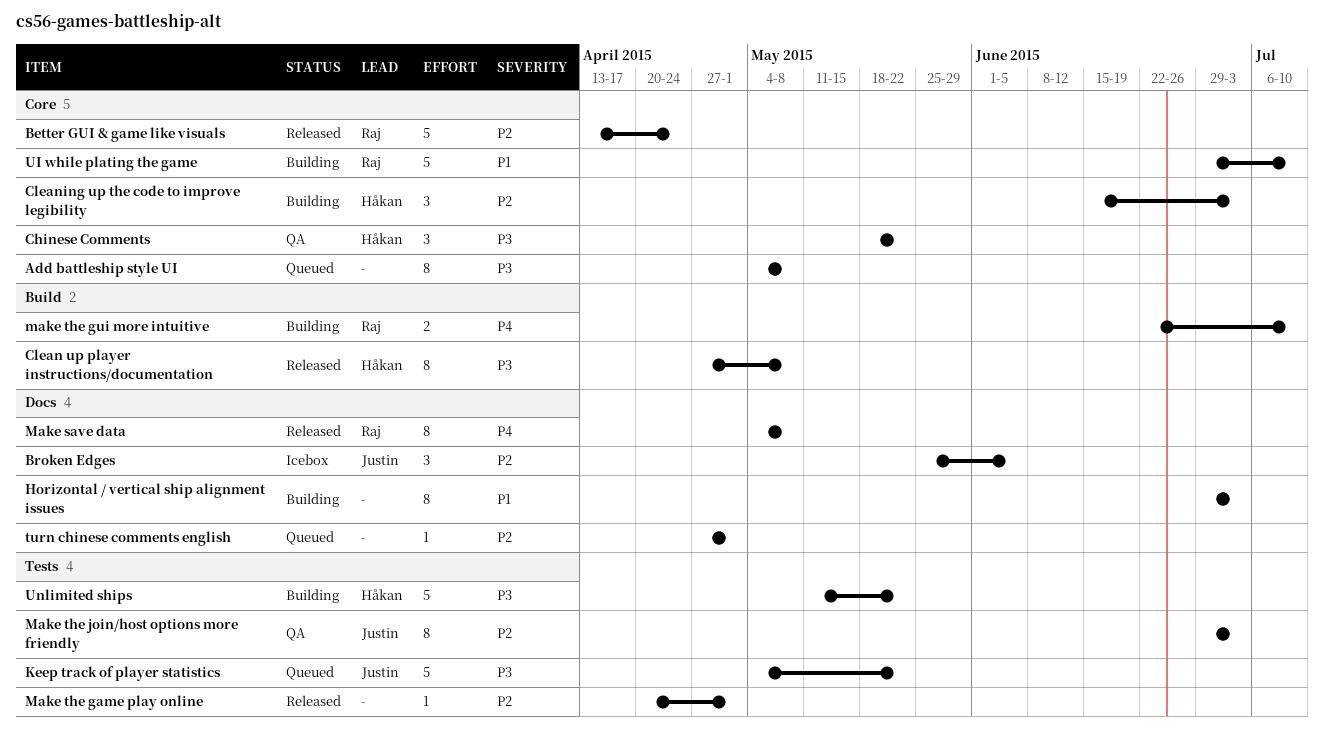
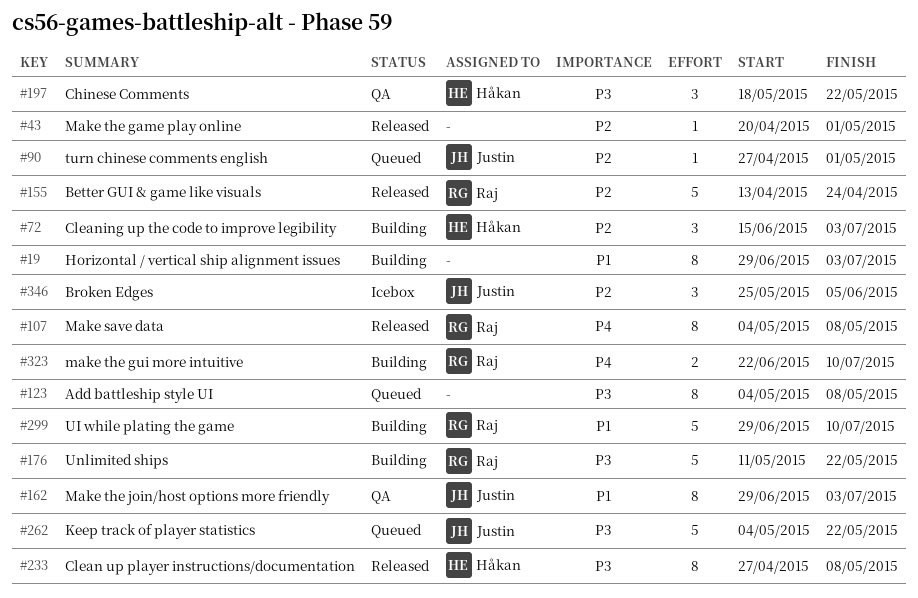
Make the join/host options more friendly, priority: P2 -> P1
turn chinese comments english, owner: none -> Justin
Unlimited ships, owner: Håkan -> Raj

